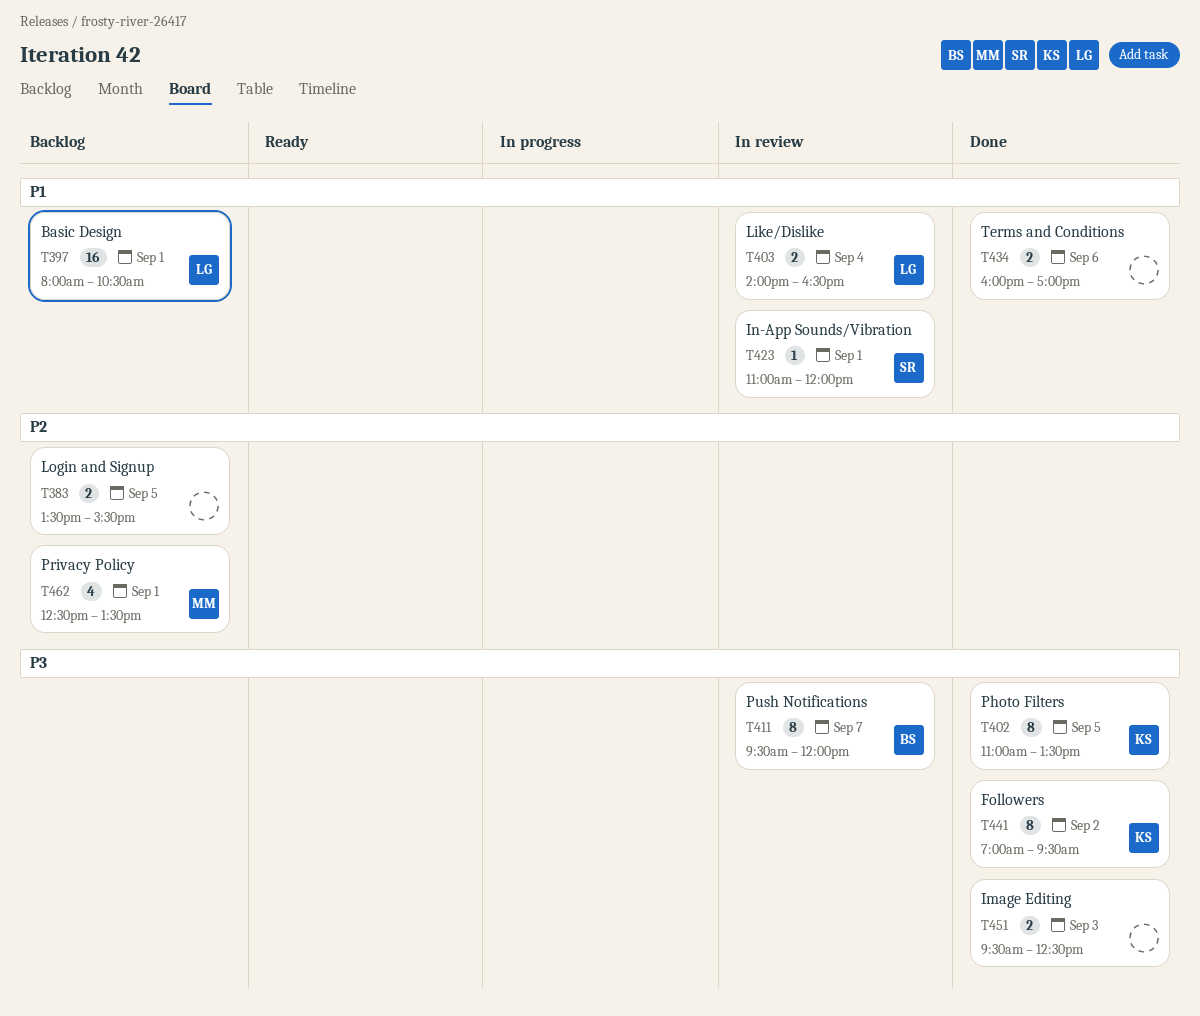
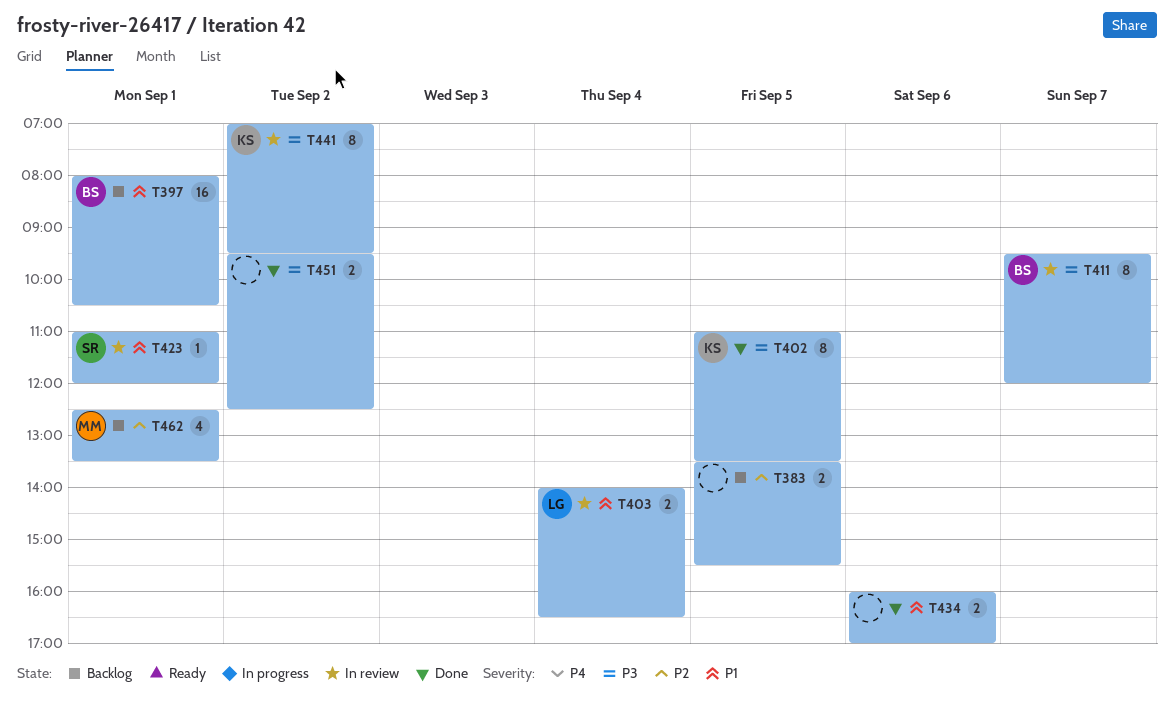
T397, owner: LG -> BS
T441, status: Done -> In review
T451, day: Sep 3 -> Sep 2

